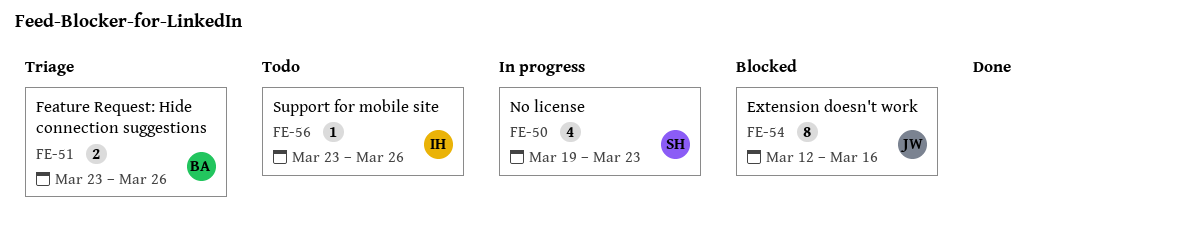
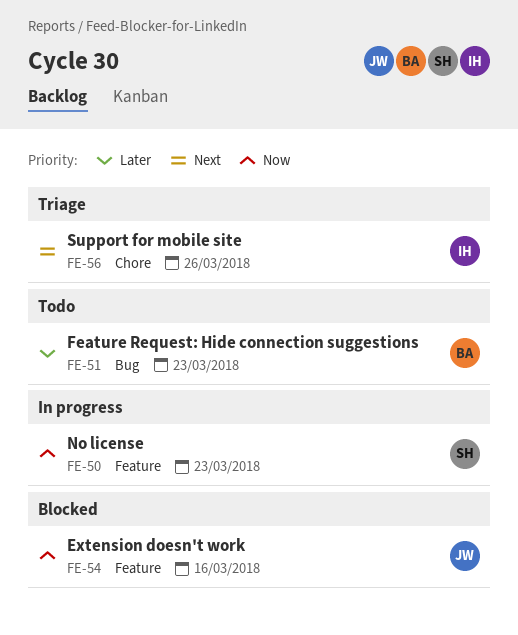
FE-51, status: Triage -> Todo
FE-51, due: Mar 26 -> Mar 23
FE-56, status: Todo -> Triage

